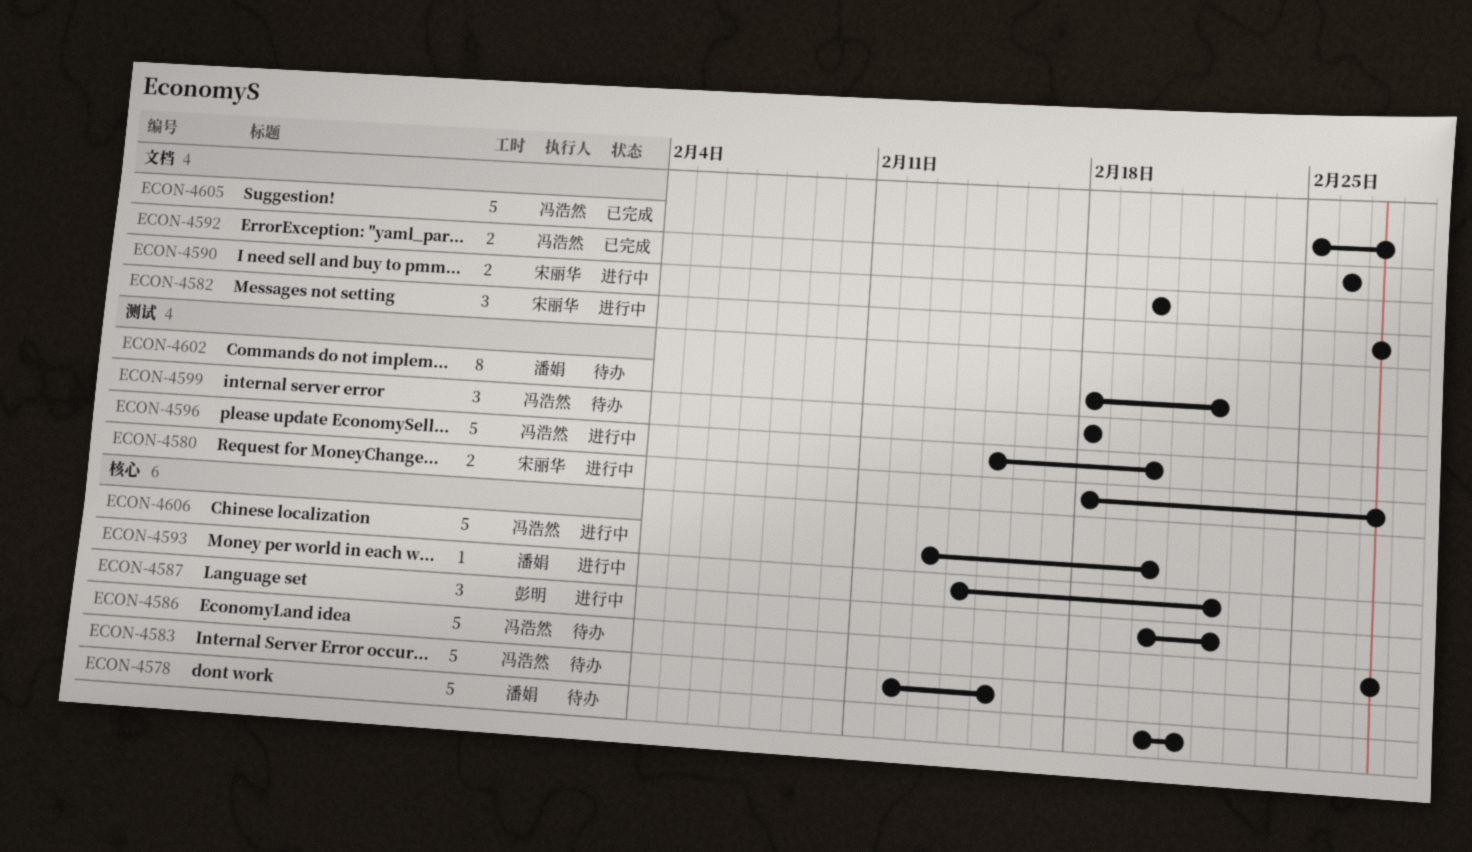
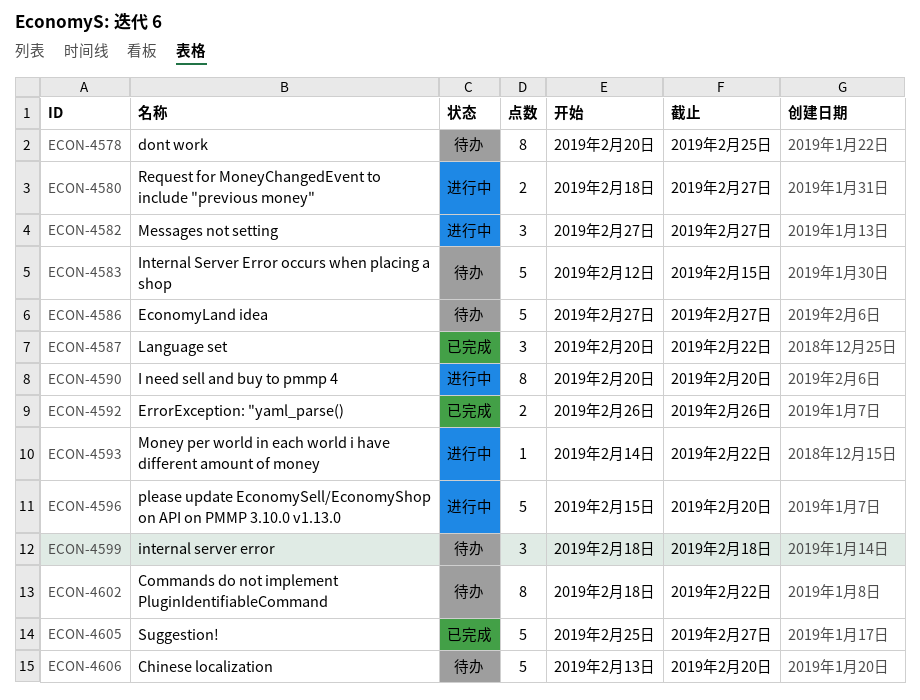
ECON-4578, estimate: 5 -> 8
ECON-4578, due: Feb 21 -> Feb 25
ECON-4587, status: 进行中 -> 已完成
ECON-4590, estimate: 2 -> 8
ECON-4606, status: 进行中 -> 待办

